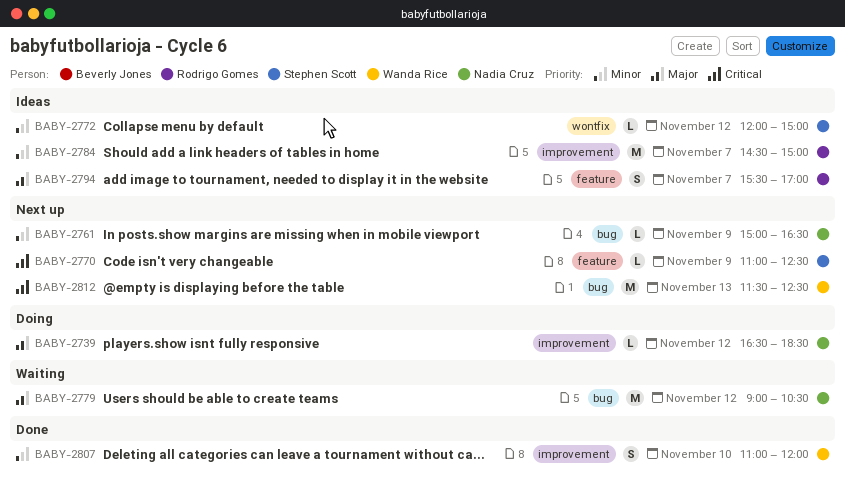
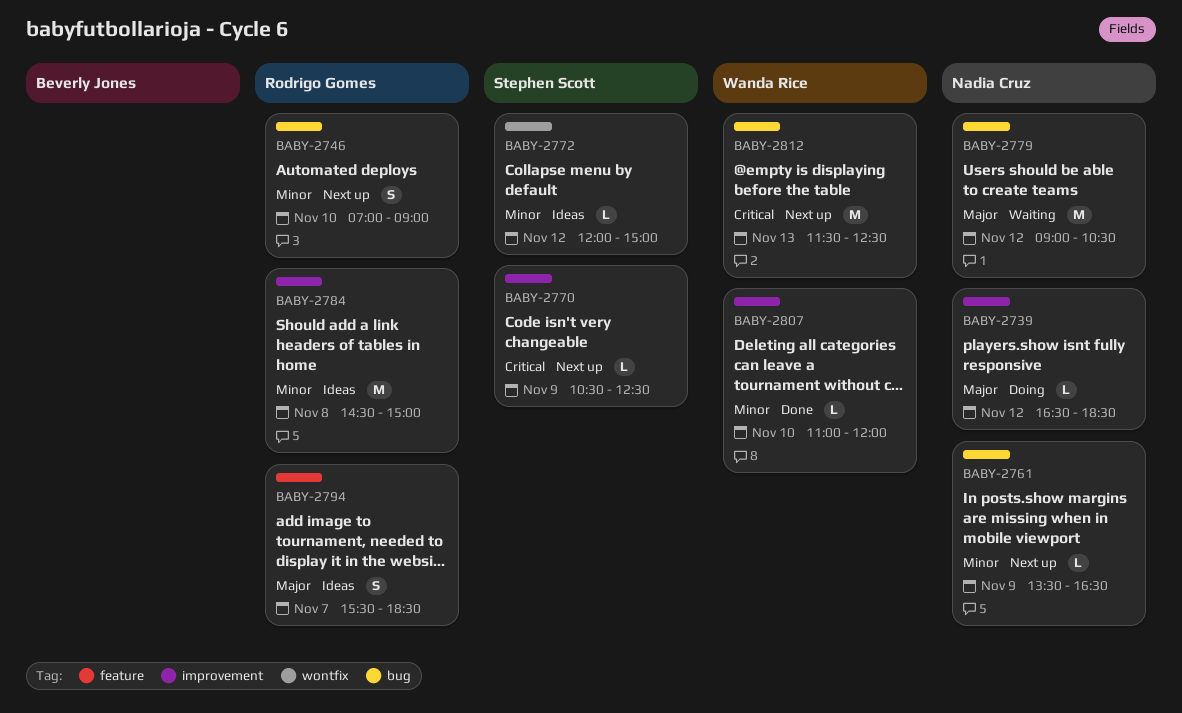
BABY-2746: none -> present
BABY-2761, begins: 15:00 -> 13:30
BABY-2770, label: feature -> improvement
BABY-2770, begins: 11:00 -> 10:30
BABY-2784, day: Nov 7 -> Nov 8
BABY-2794, ends: 17:00 -> 18:30
BABY-2807, estimate: S -> L

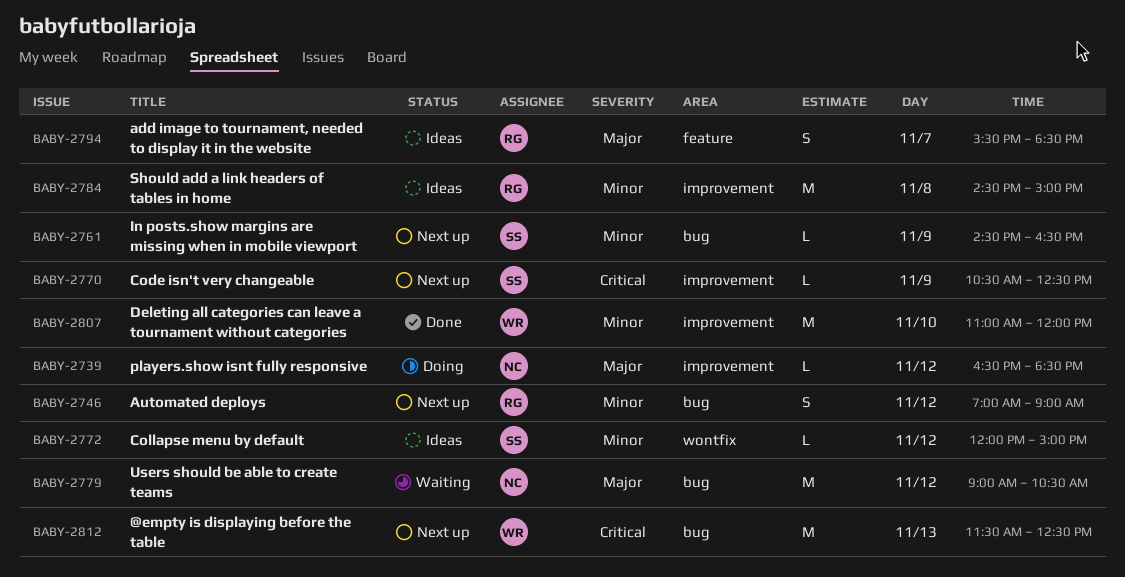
BABY-2746, day: Nov 10 -> Nov 12
BABY-2761, owner: Nadia Cruz -> Stephen Scott
BABY-2761, begins: 13:30 -> 14:30
BABY-2807, estimate: L -> M

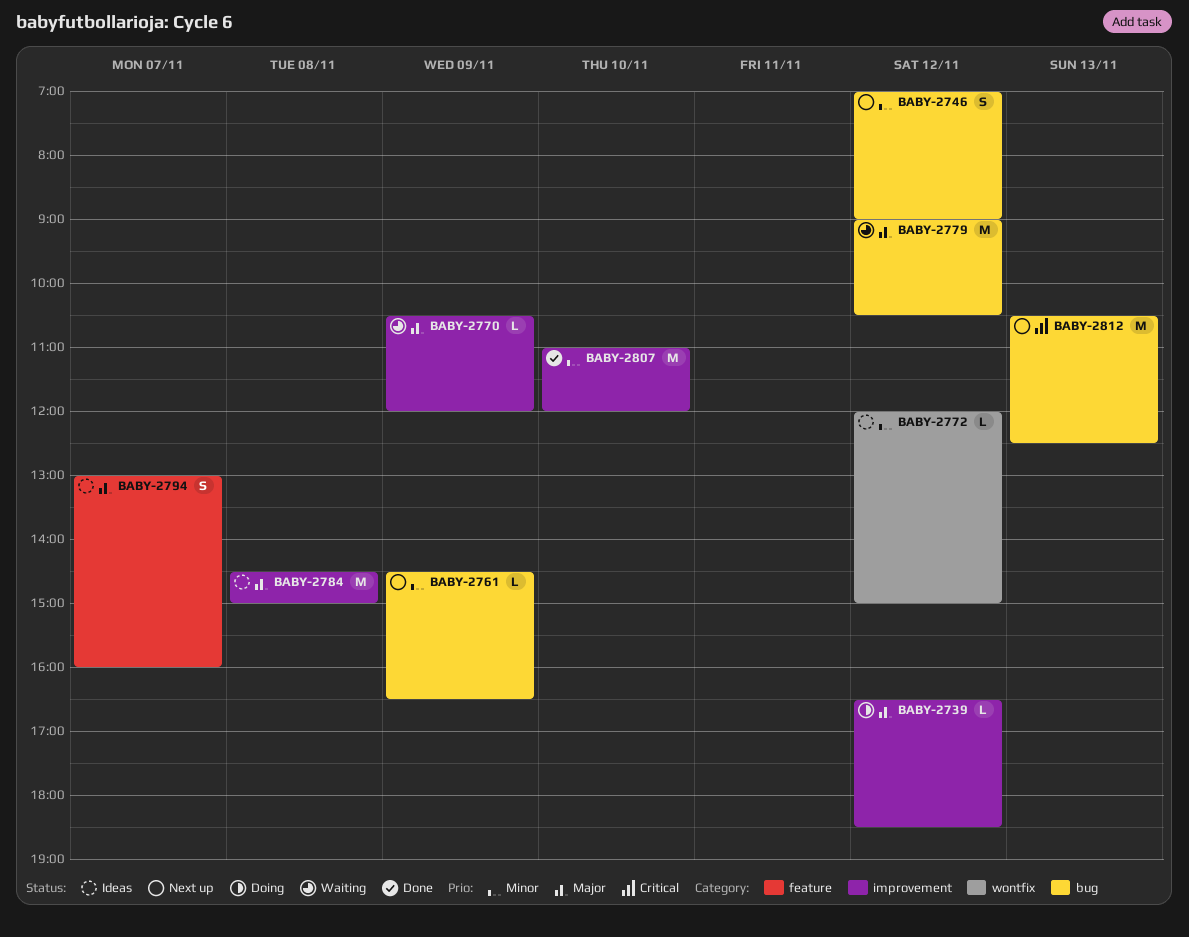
BABY-2770, status: Next up -> Waiting
BABY-2770, priority: Critical -> Major
BABY-2770, ends: 12:30 -> 12:00
BABY-2784, priority: Minor -> Major
BABY-2794, begins: 15:30 -> 13:00
BABY-2794, ends: 18:30 -> 16:00
BABY-2812, begins: 11:30 -> 10:30

